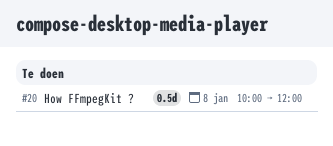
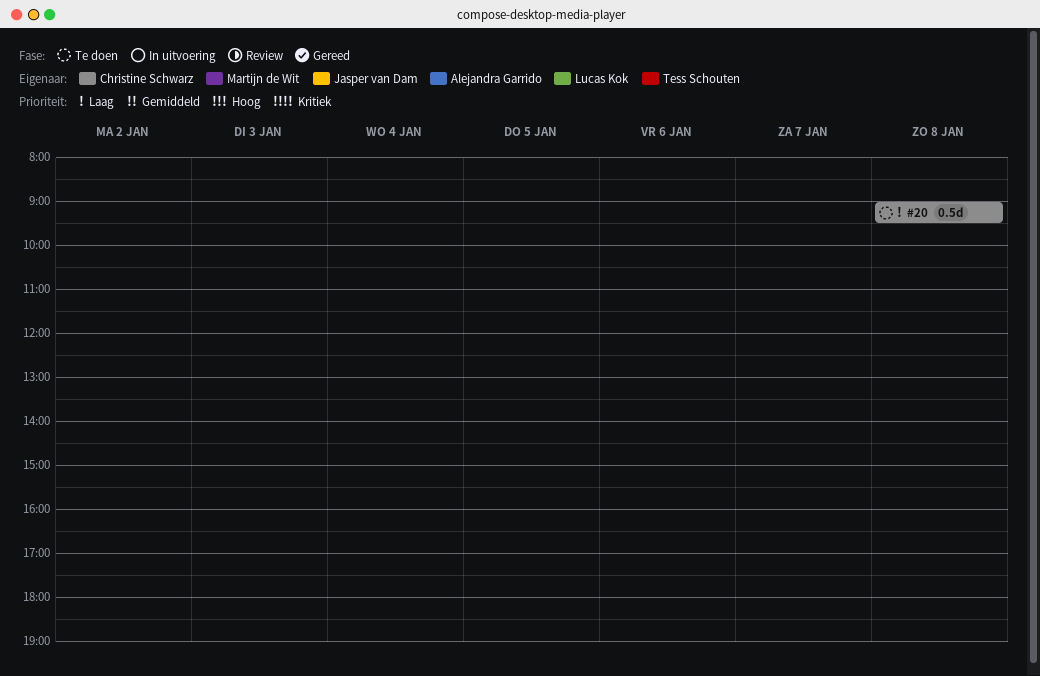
#20, begins: 10:00 -> 09:00
#20, ends: 12:00 -> 09:30

